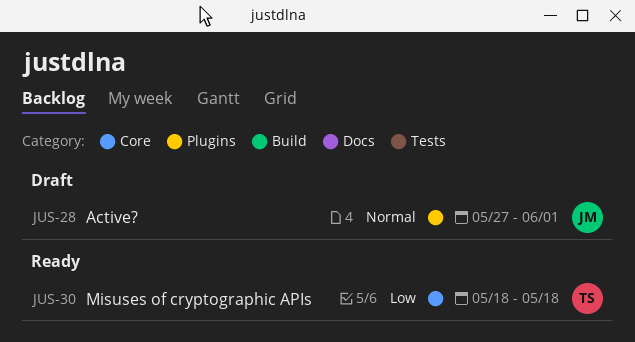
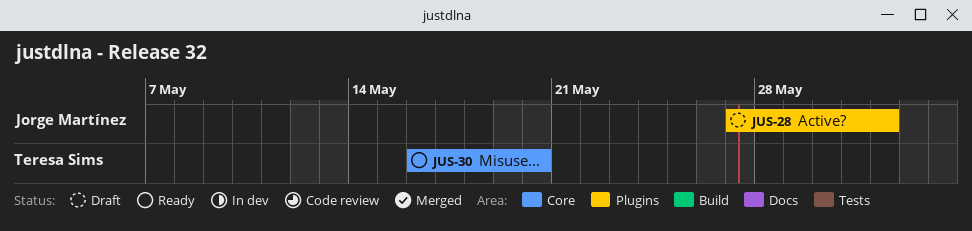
JUS-30, start: May 18 -> May 16
JUS-30, due: May 18 -> May 20

